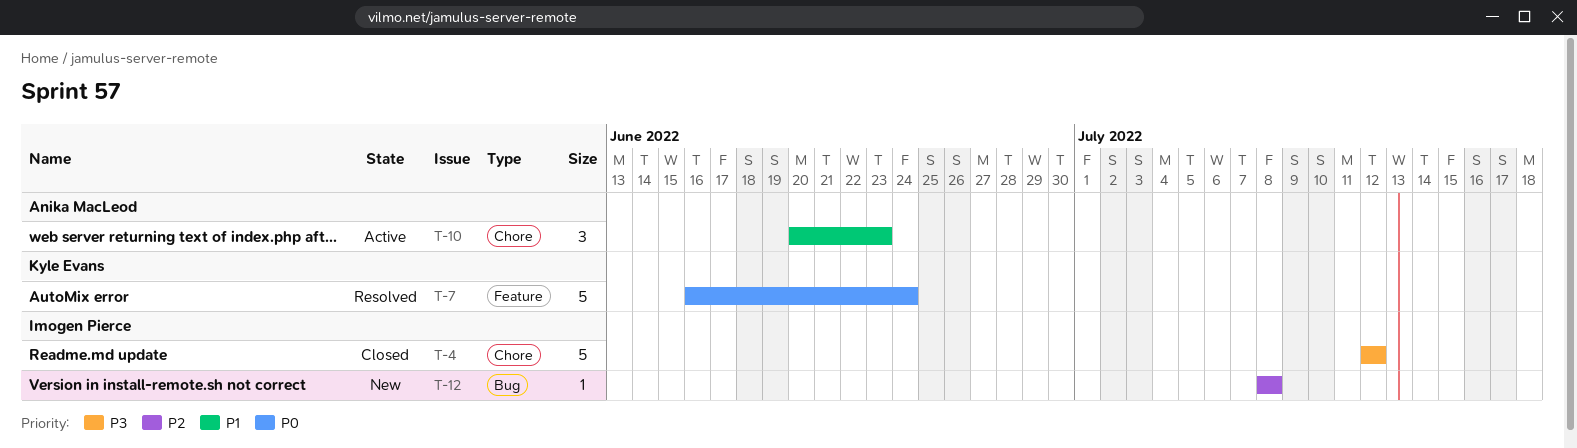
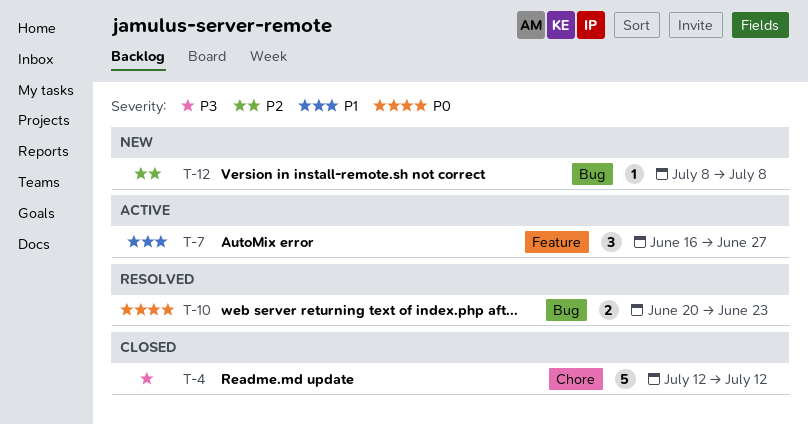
T-7, status: Resolved -> Active
T-7, priority: P0 -> P1
T-7, estimate: 5 -> 3
T-7, due: Jun 24 -> Jun 27
T-10, status: Active -> Resolved
T-10, priority: P1 -> P0
T-10, label: Chore -> Bug
T-10, estimate: 3 -> 2

